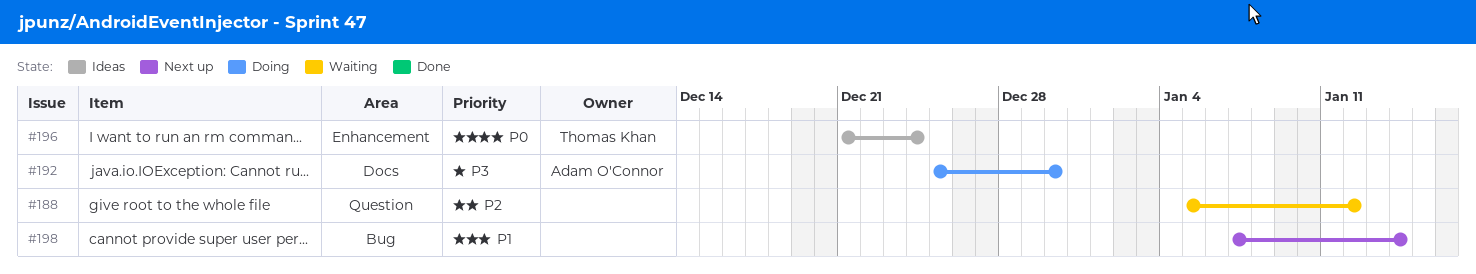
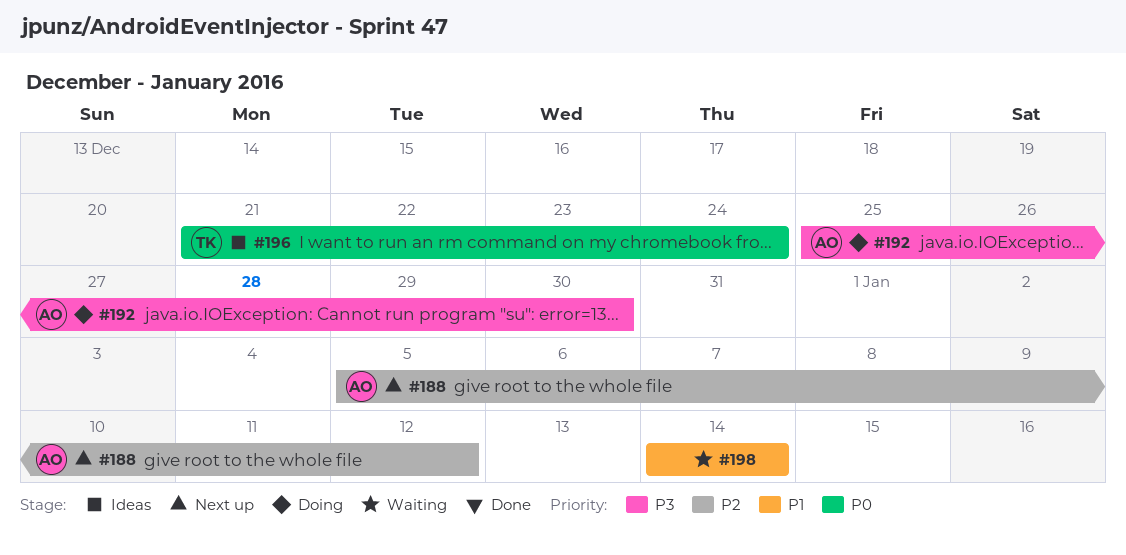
#188, status: Waiting -> Next up
#188, owner: none -> Adam O'Connor
#198, status: Next up -> Waiting
#198, start: Jan 7 -> Jan 14

